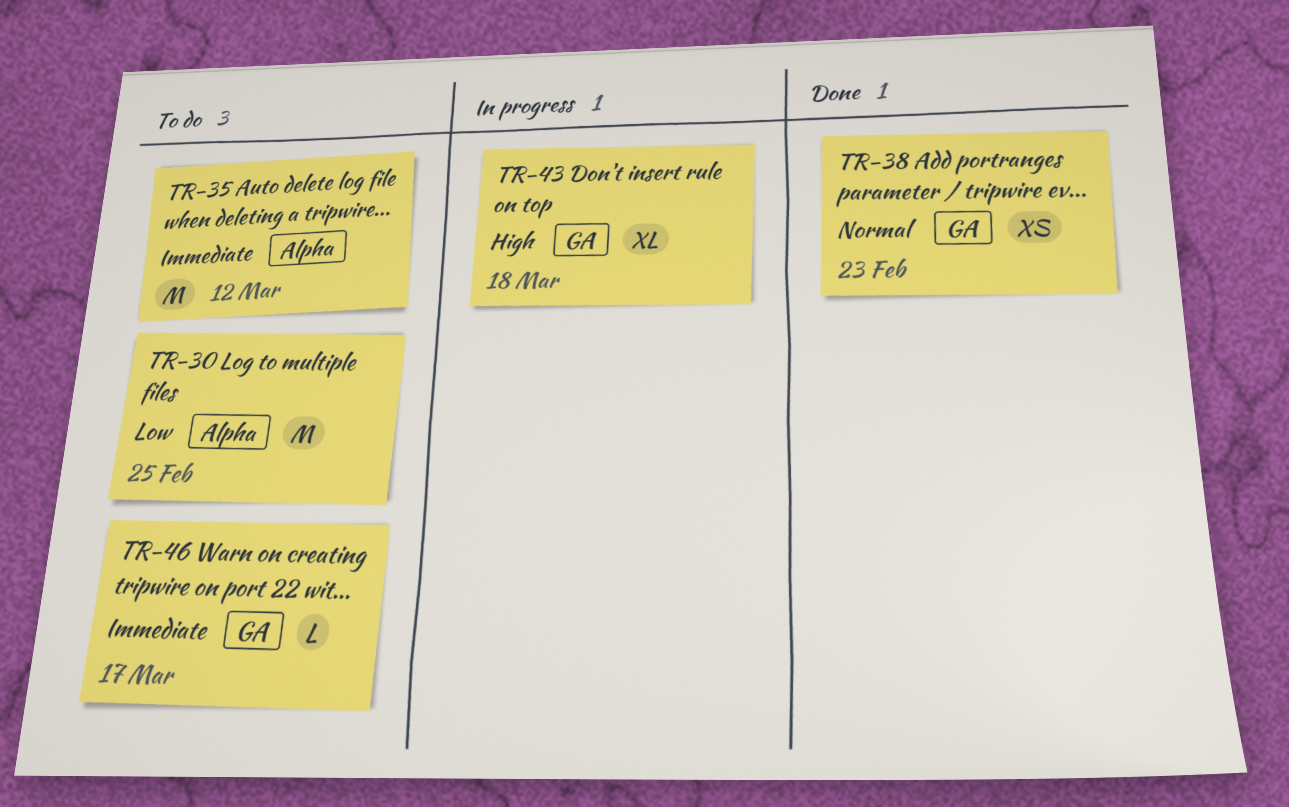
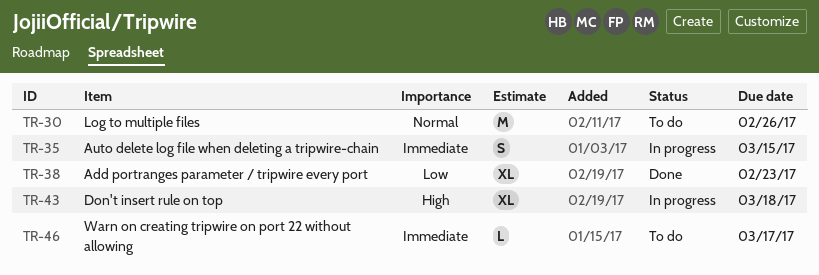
TR-30, priority: Low -> Normal
TR-30, due: Feb 25 -> Feb 26
TR-35, status: To do -> In progress
TR-35, estimate: M -> S
TR-35, due: Mar 12 -> Mar 15
TR-38, priority: Normal -> Low
TR-38, estimate: XS -> XL

